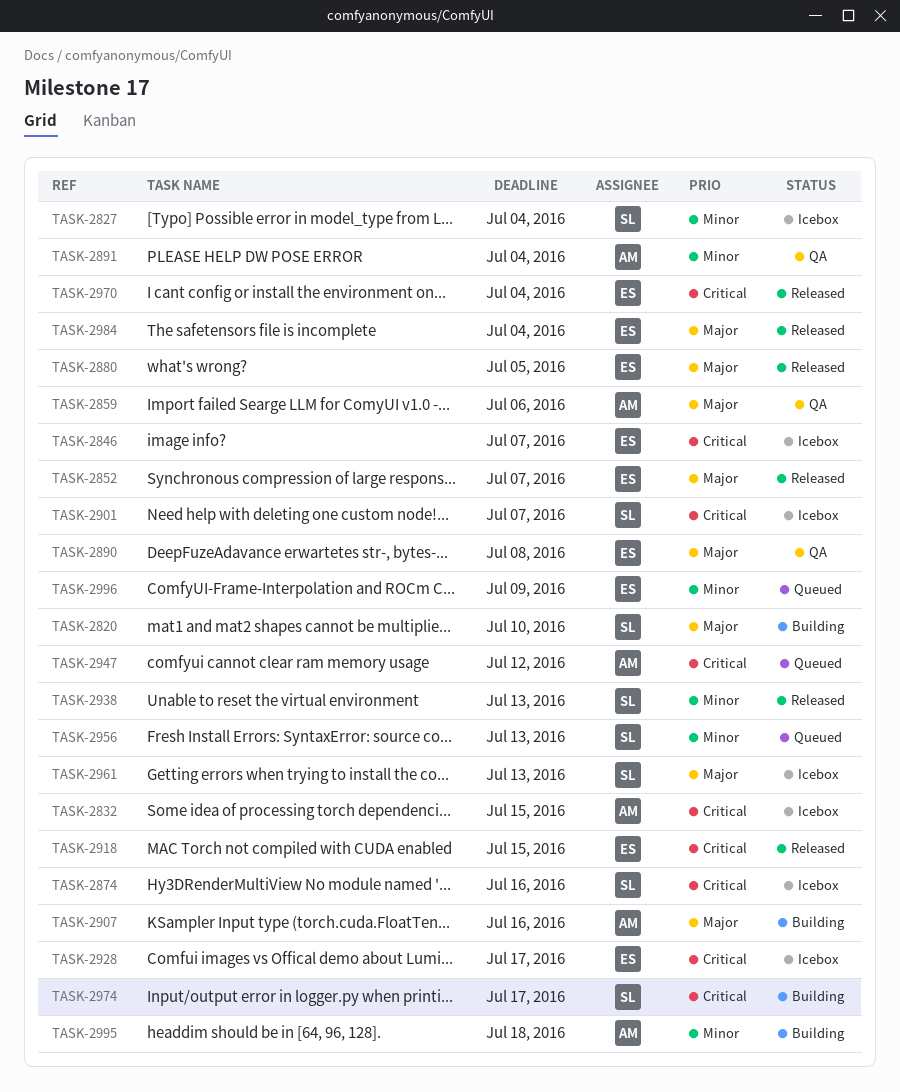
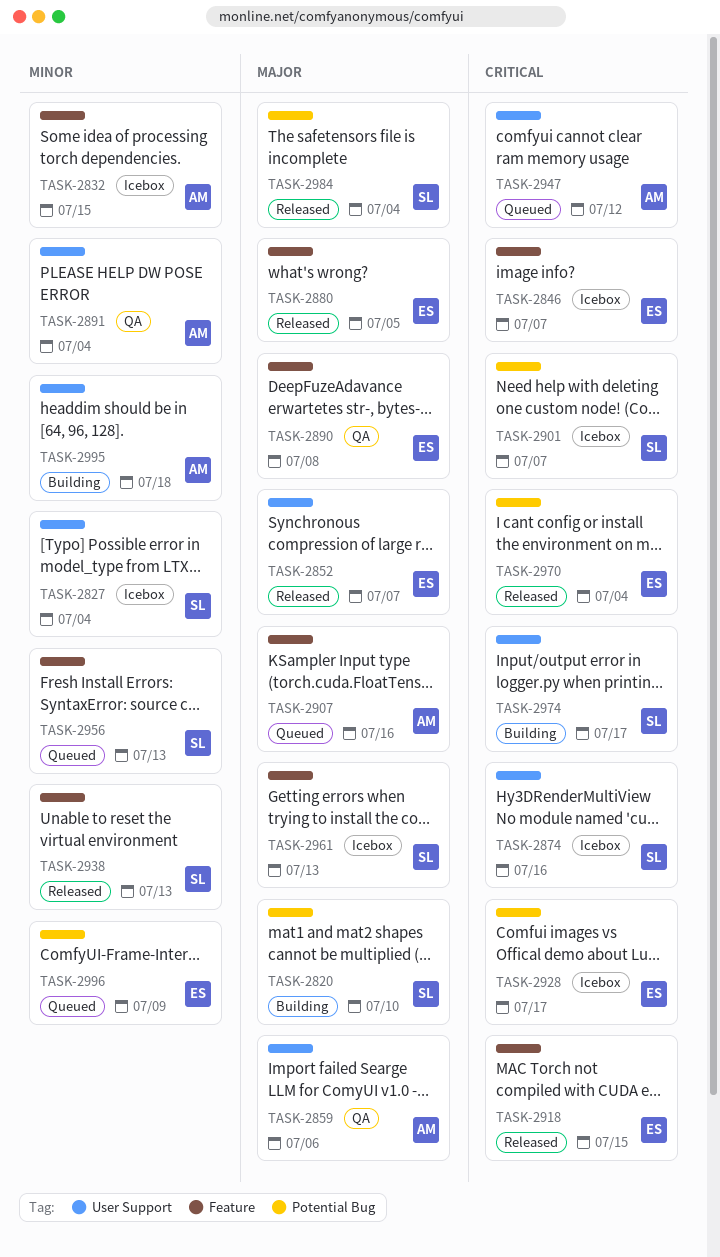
TASK-2832, priority: Critical -> Minor
TASK-2907, status: Building -> Queued
TASK-2984, owner: ES -> SL

